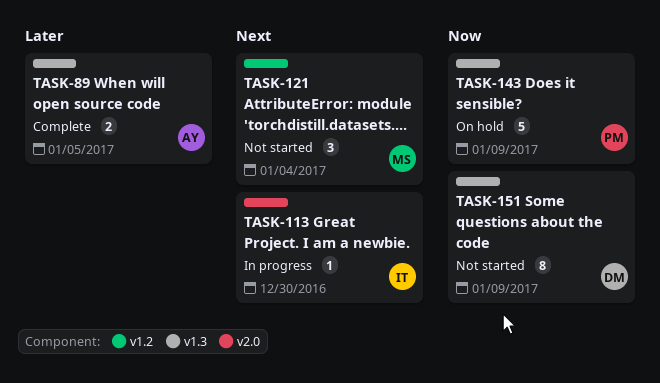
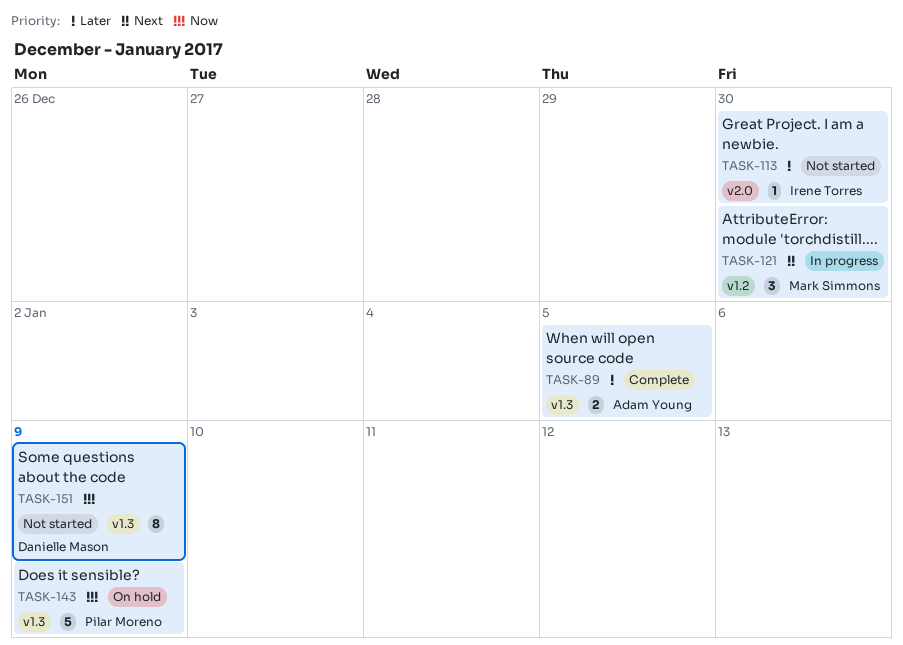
TASK-113, status: In progress -> Not started
TASK-113, priority: Next -> Later
TASK-121, status: Not started -> In progress
TASK-121, due: Jan 4 -> Dec 30

